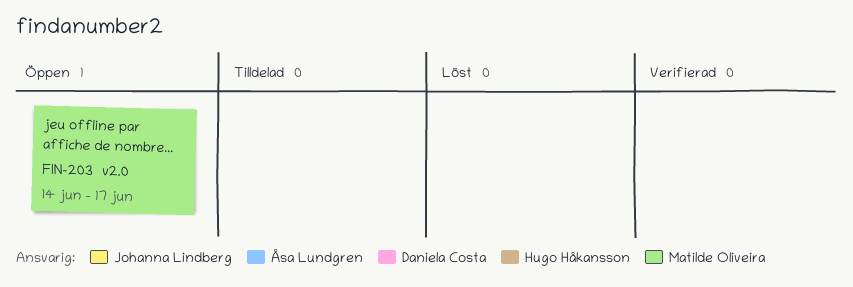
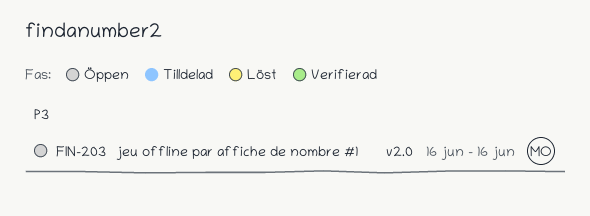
FIN-203, start: Jun 14 -> Jun 16
FIN-203, due: Jun 17 -> Jun 16

